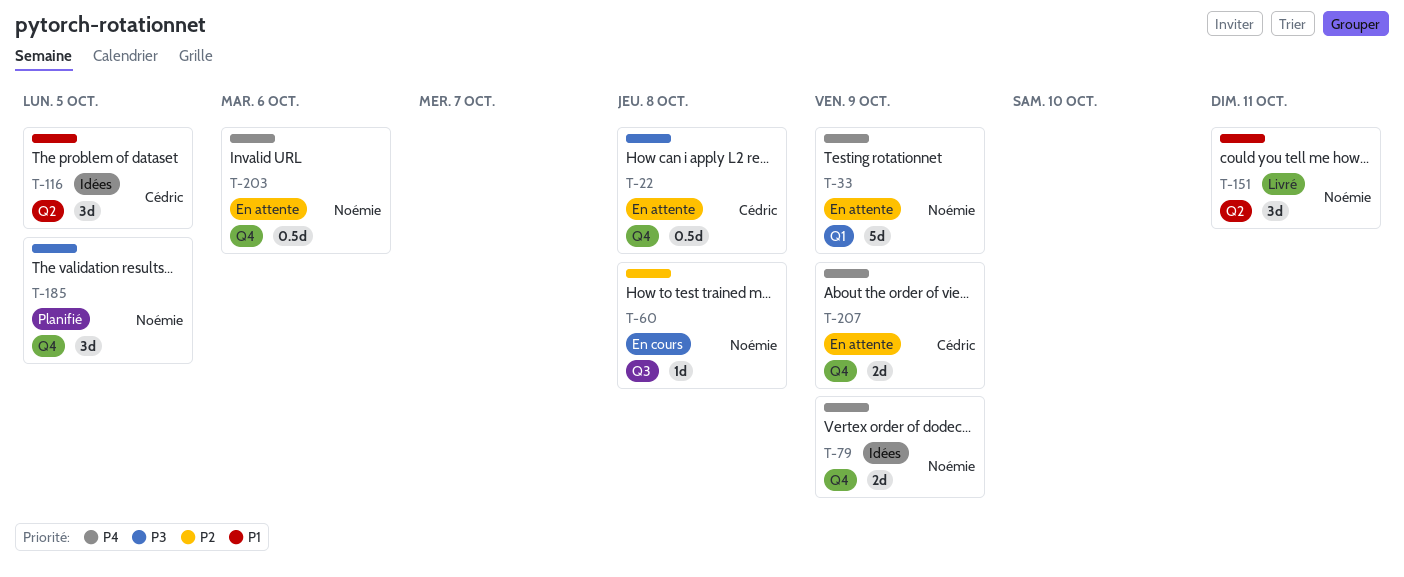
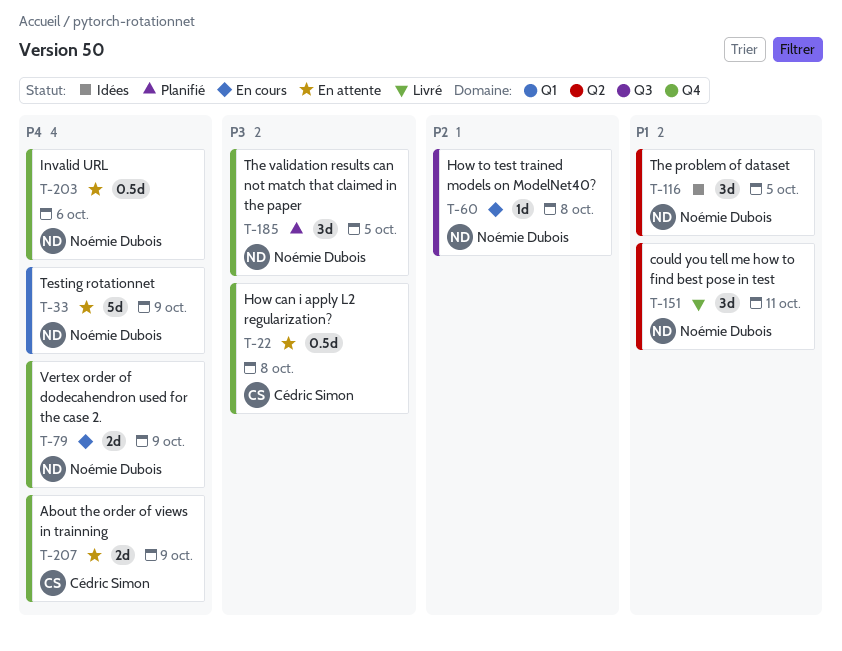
T-79, status: Idées -> En cours
T-116, owner: Cédric Simon -> Noémie Dubois

